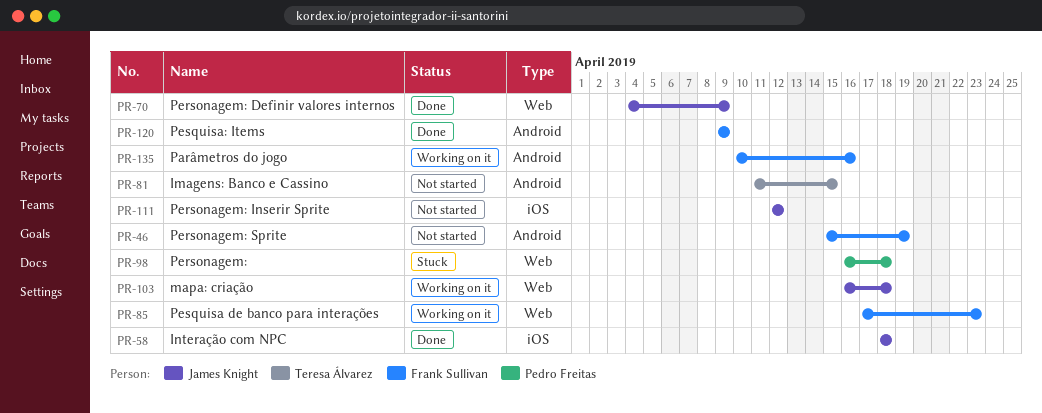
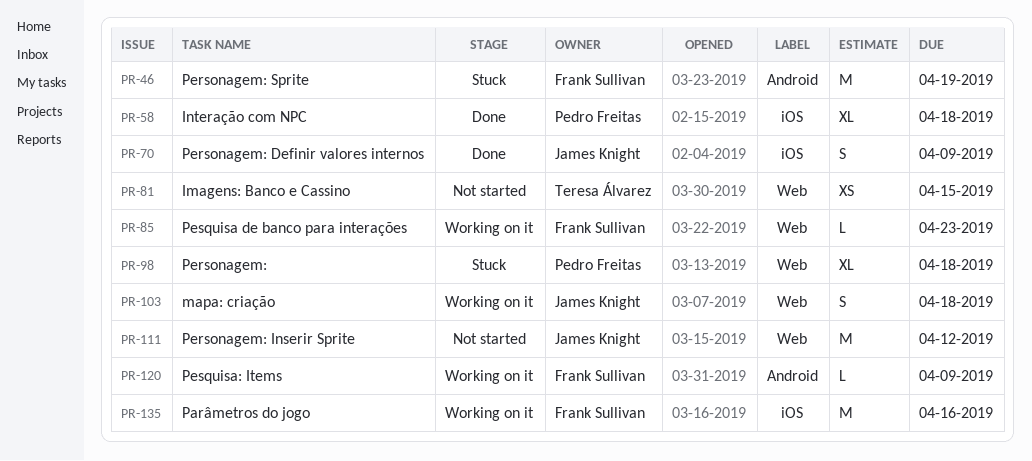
PR-46, status: Not started -> Stuck
PR-58, owner: James Knight -> Pedro Freitas
PR-70, label: Web -> iOS
PR-81, label: Android -> Web
PR-111, label: iOS -> Web
PR-120, status: Done -> Working on it
PR-135, label: Android -> iOS

